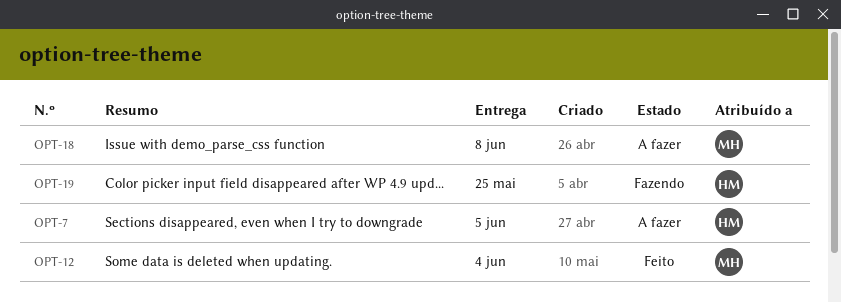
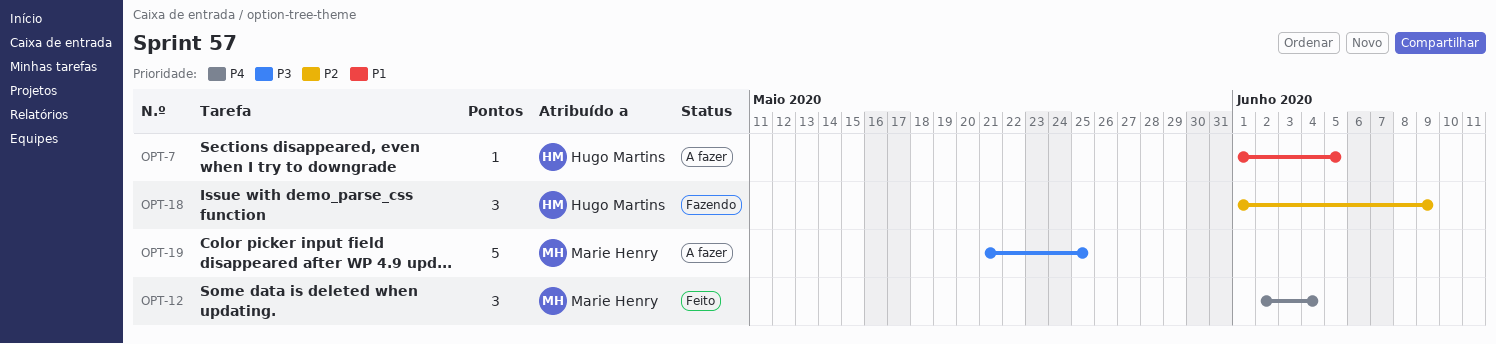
OPT-18, status: A fazer -> Fazendo
OPT-18, owner: Marie Henry -> Hugo Martins
OPT-18, due: Jun 8 -> Jun 9
OPT-19, status: Fazendo -> A fazer
OPT-19, owner: Hugo Martins -> Marie Henry

